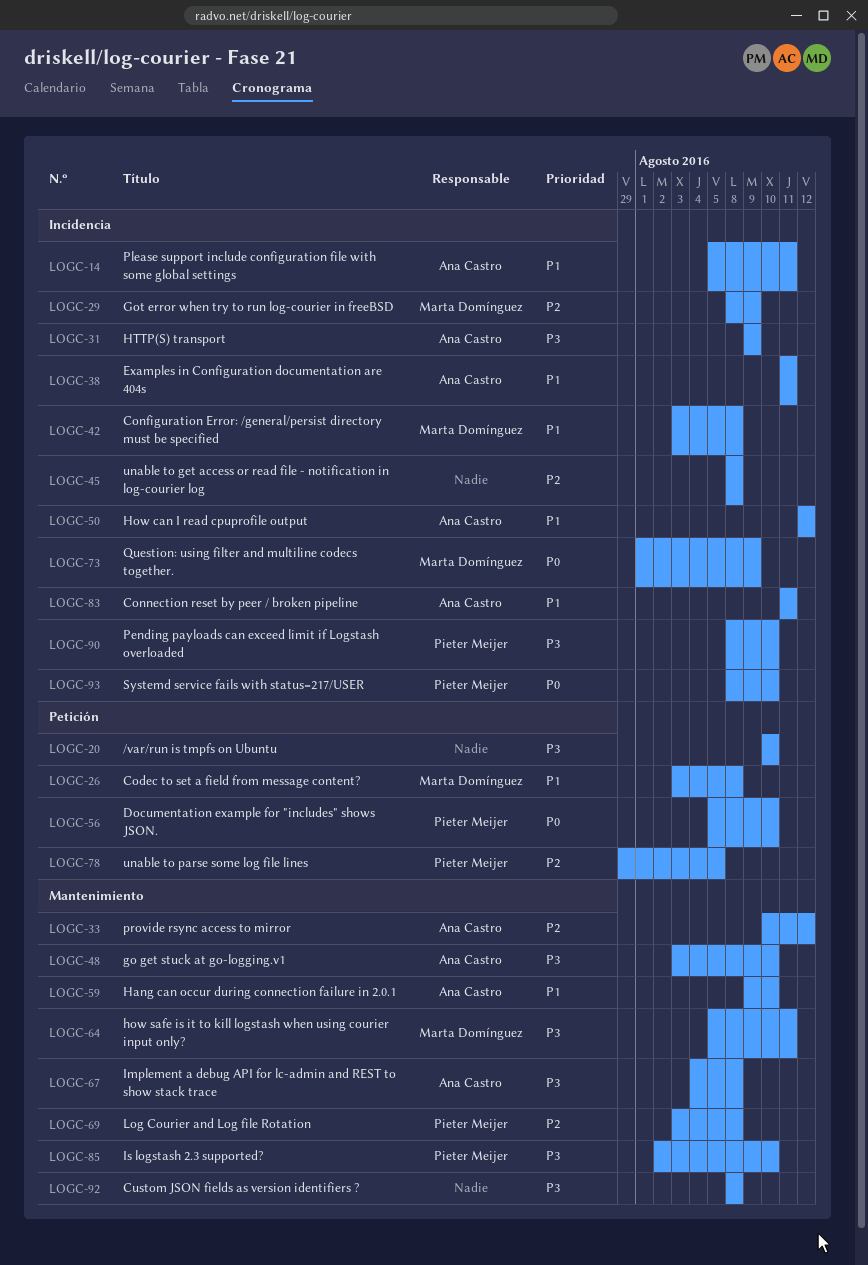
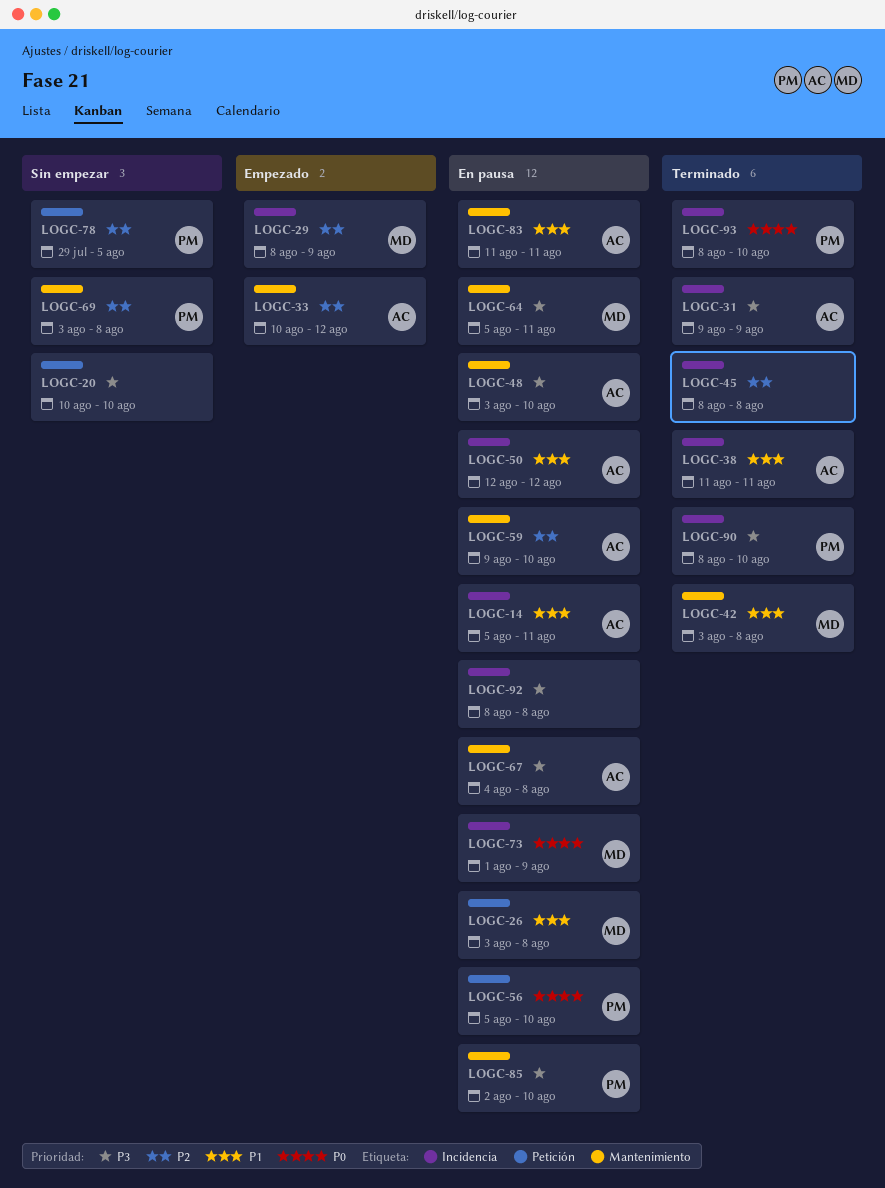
LOGC-42, label: Incidencia -> Mantenimiento
LOGC-59, priority: P1 -> P2
LOGC-83, label: Incidencia -> Mantenimiento
LOGC-92, label: Mantenimiento -> Incidencia

